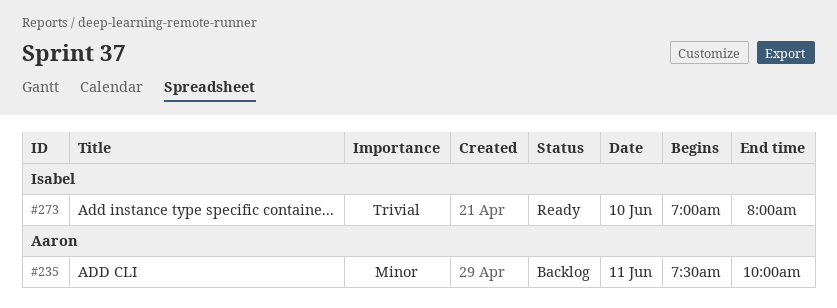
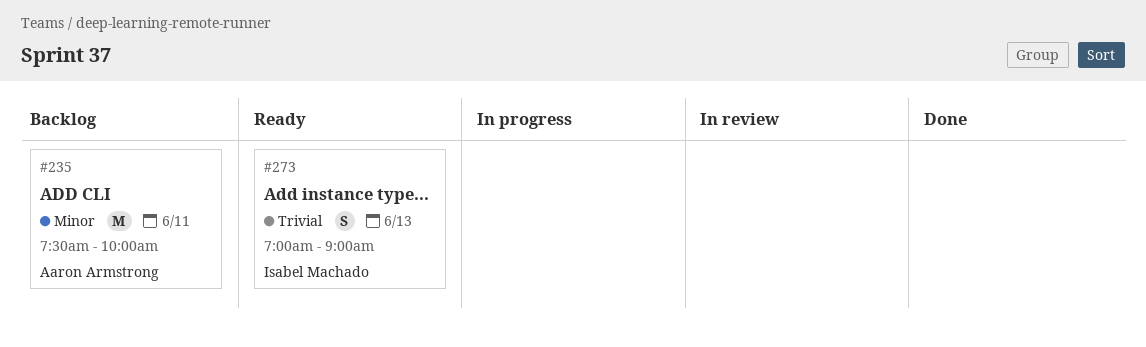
#273, day: Jun 10 -> Jun 13
#273, ends: 08:00 -> 09:00

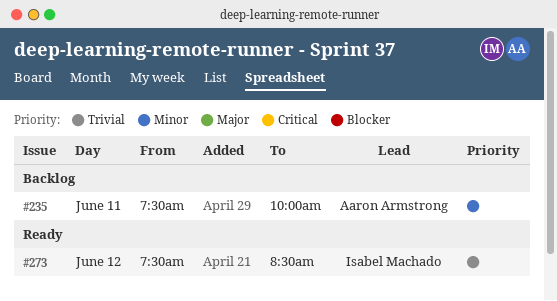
#273, day: Jun 13 -> Jun 12
#273, begins: 07:00 -> 07:30
#273, ends: 09:00 -> 08:30

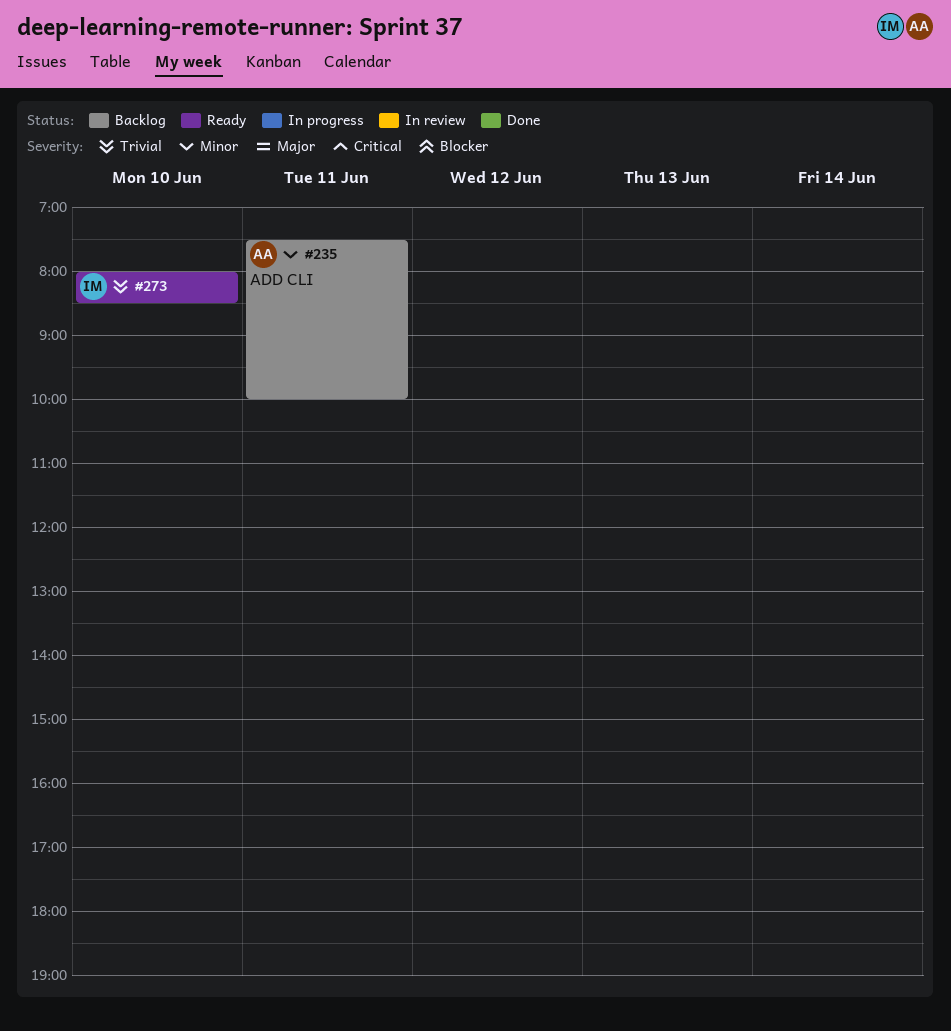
#273, day: Jun 12 -> Jun 10
#273, begins: 07:30 -> 08:00

